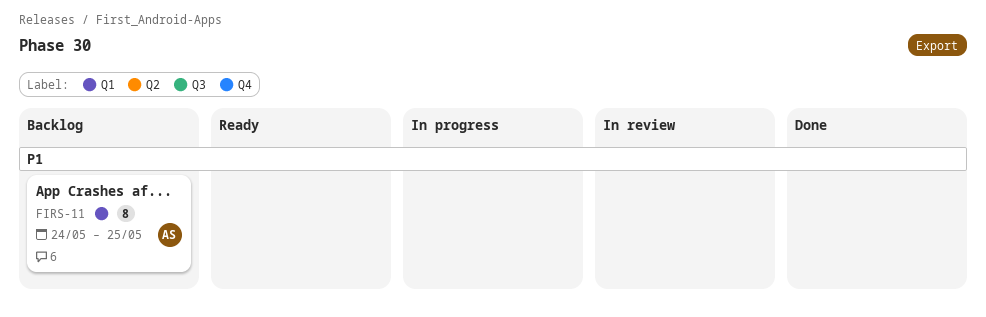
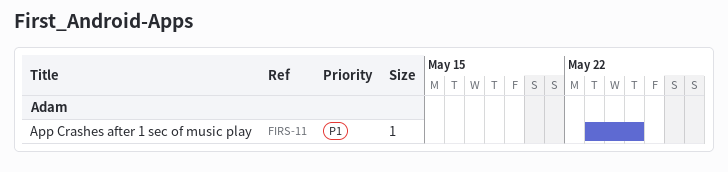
FIRS-11, estimate: 8 -> 1
FIRS-11, start: May 24 -> May 23

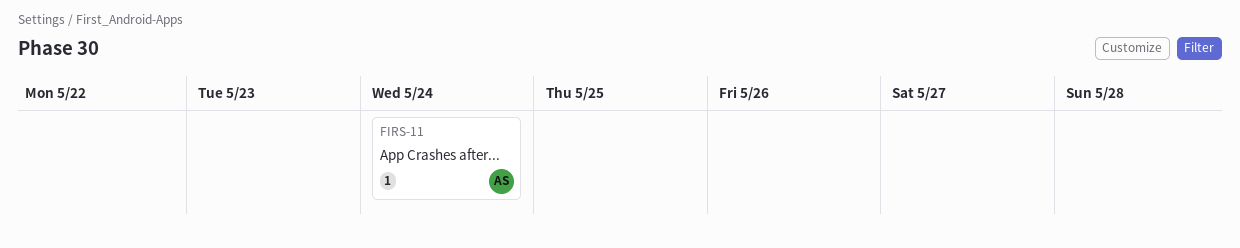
FIRS-11, due: May 25 -> May 24

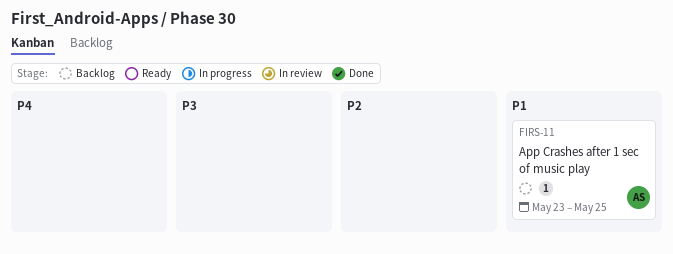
FIRS-11, due: May 24 -> May 25

